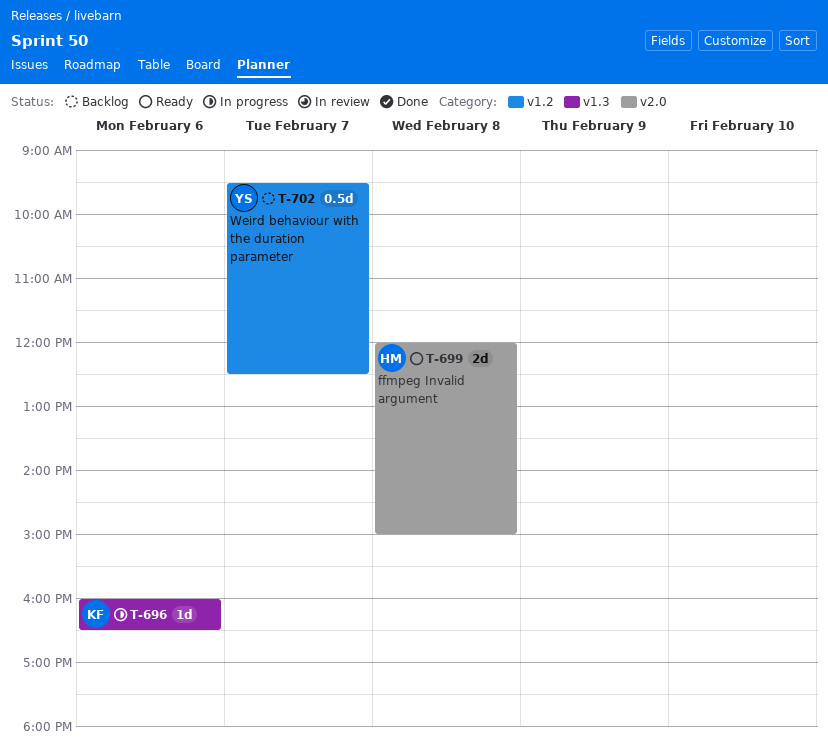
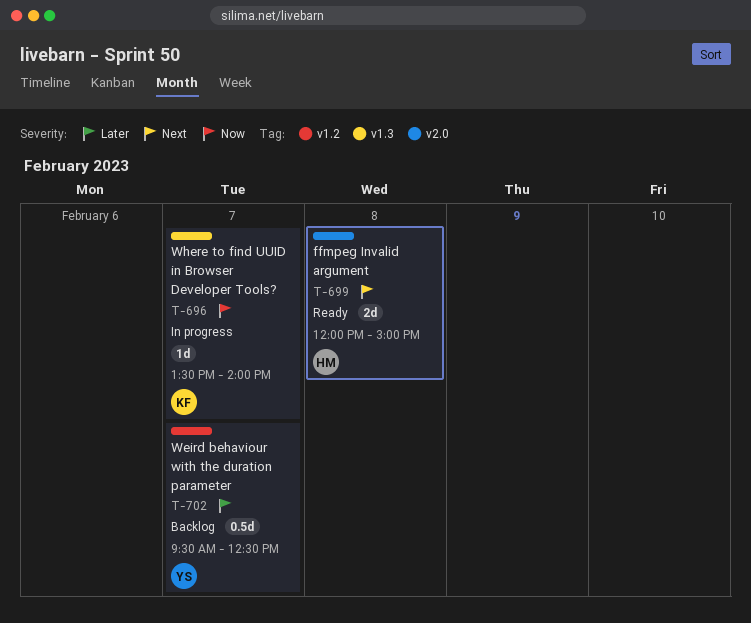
T-696, day: Feb 6 -> Feb 7
T-696, begins: 16:00 -> 13:30
T-696, ends: 16:30 -> 14:00

